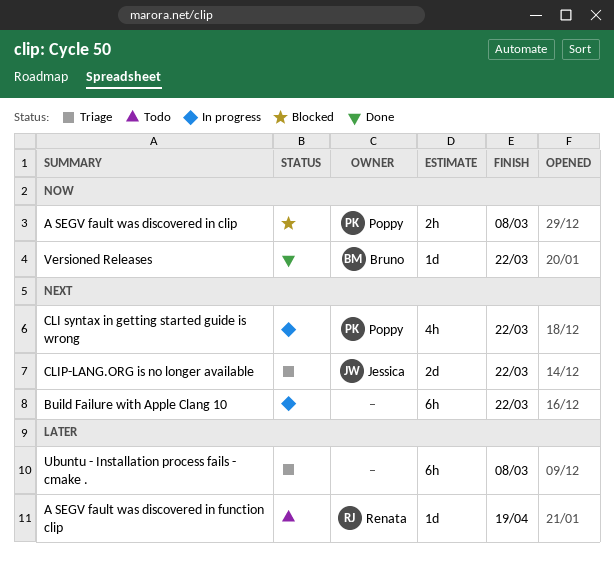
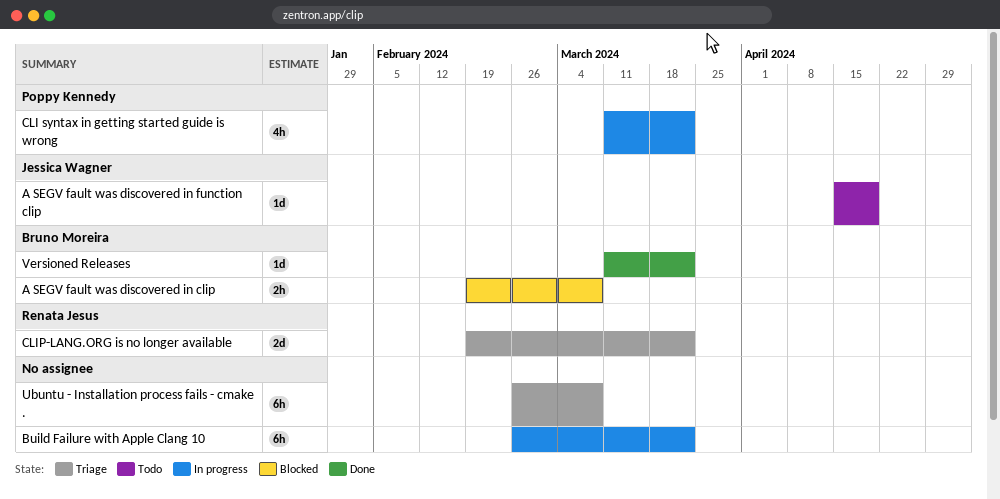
A SEGV fault was discovered in clip, owner: Poppy Kennedy -> Bruno Moreira
A SEGV fault was discovered in function clip, owner: Renata Jesus -> Jessica Wagner
CLIP-LANG.ORG is no longer available, owner: Jessica Wagner -> Renata Jesus

